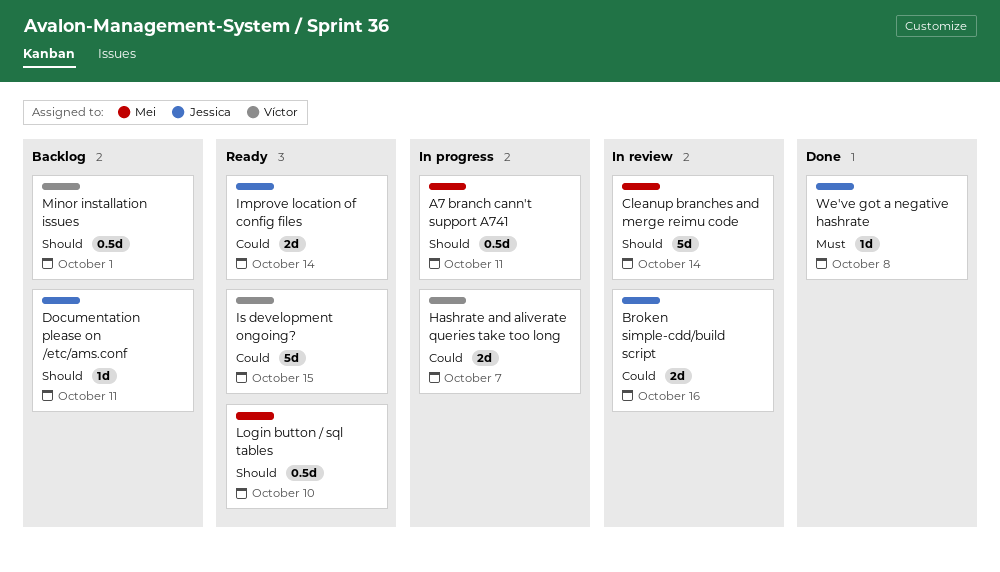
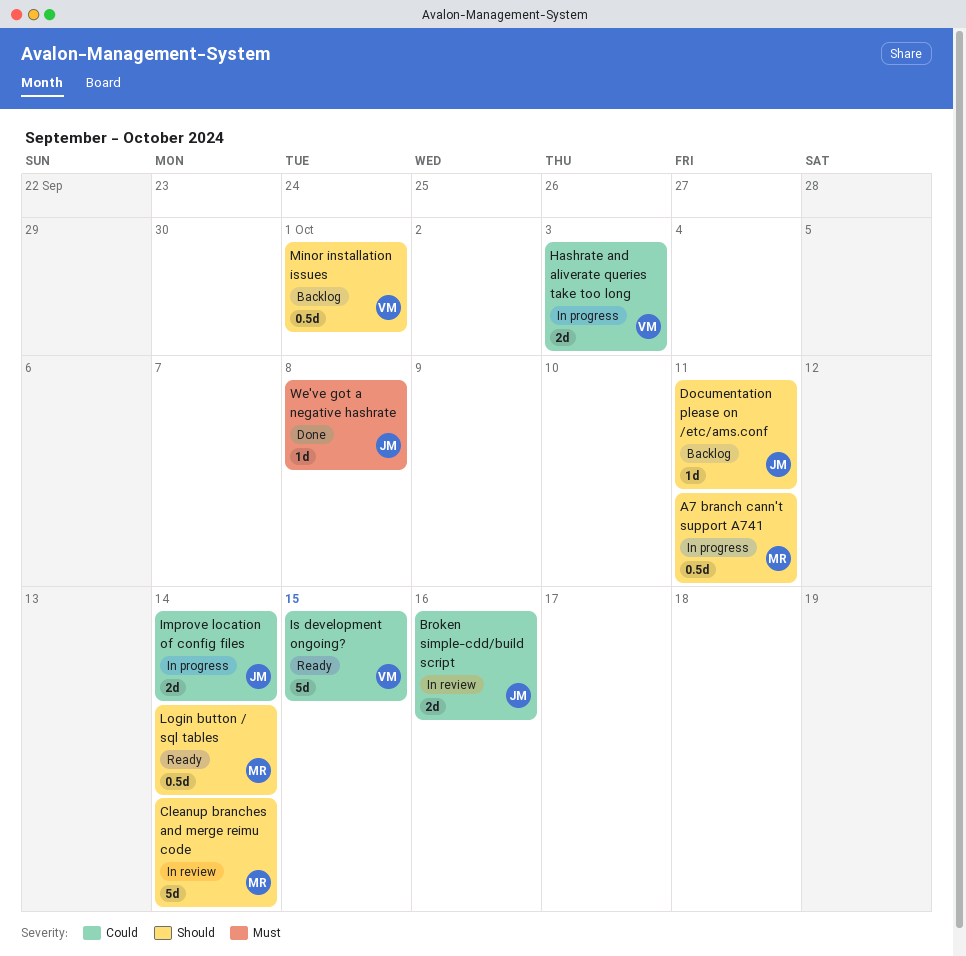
Hashrate and aliverate queries take too long, due: Oct 7 -> Oct 3
Improve location of config files, status: Ready -> In progress
Login button / sql tables, due: Oct 10 -> Oct 14

